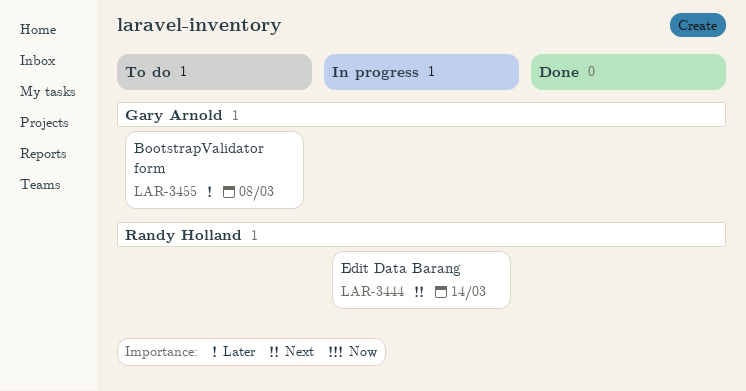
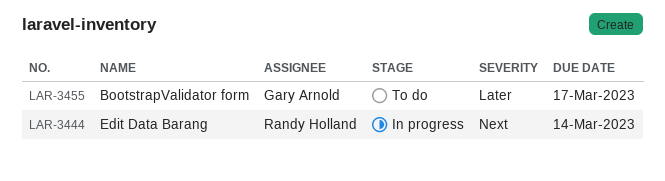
LAR-3455, due: Mar 8 -> Mar 17

